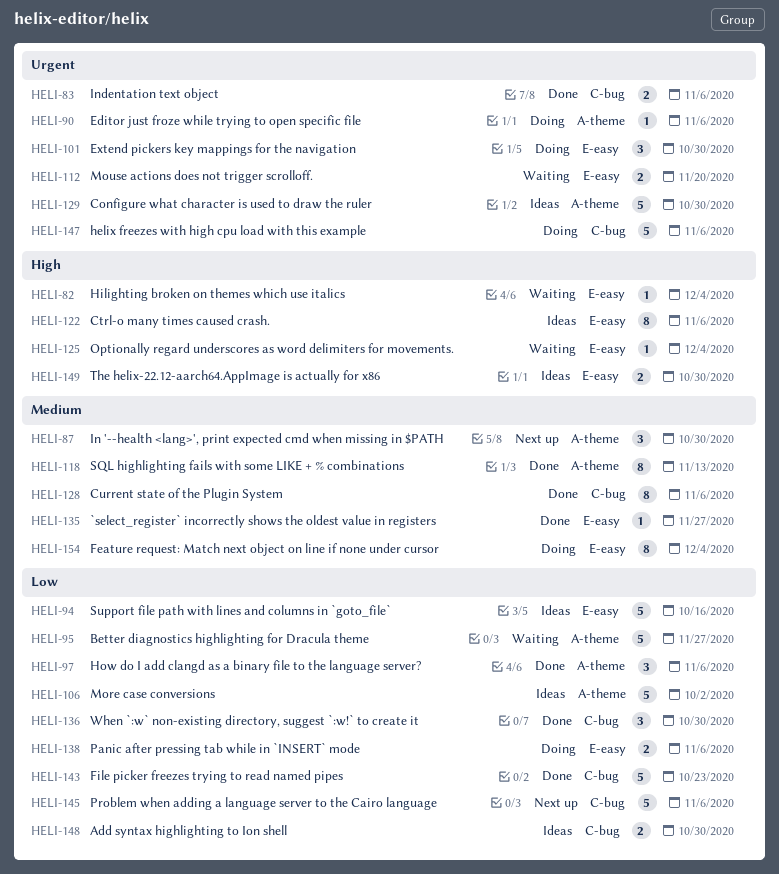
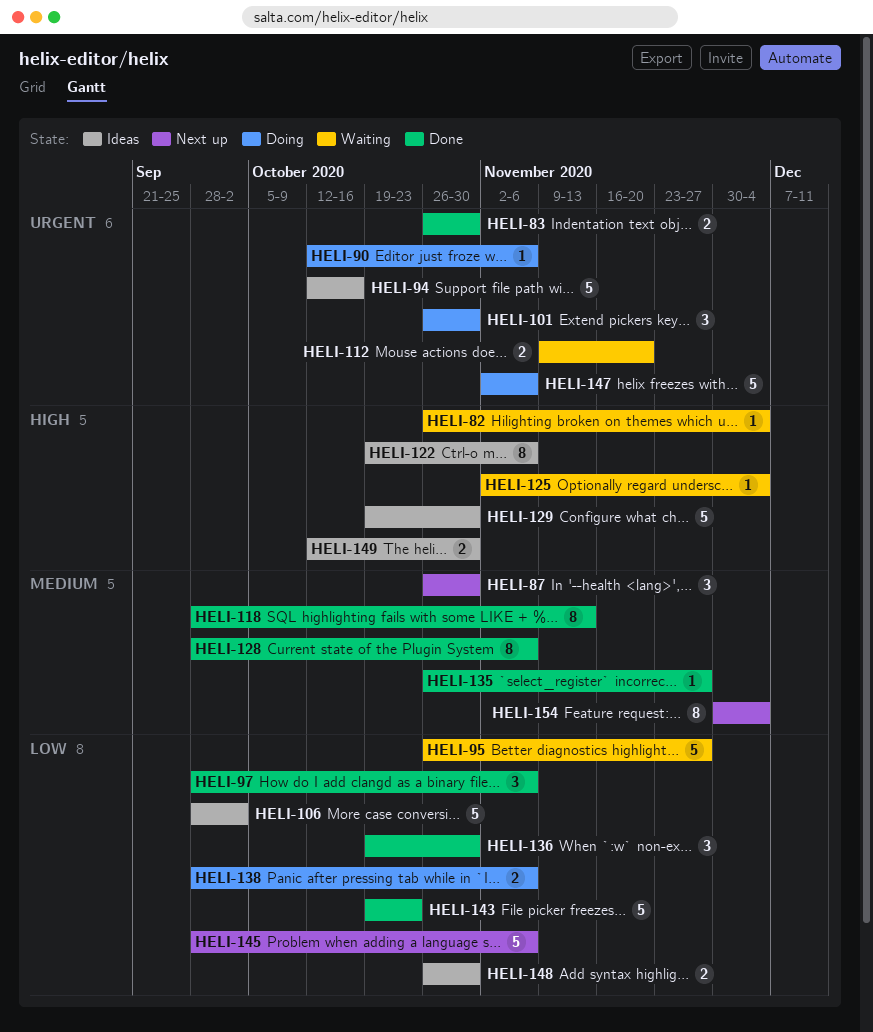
HELI-83, due: Nov 6 -> Oct 30
HELI-94, priority: Low -> Urgent
HELI-129, priority: Urgent -> High
HELI-154, status: Doing -> Next up

